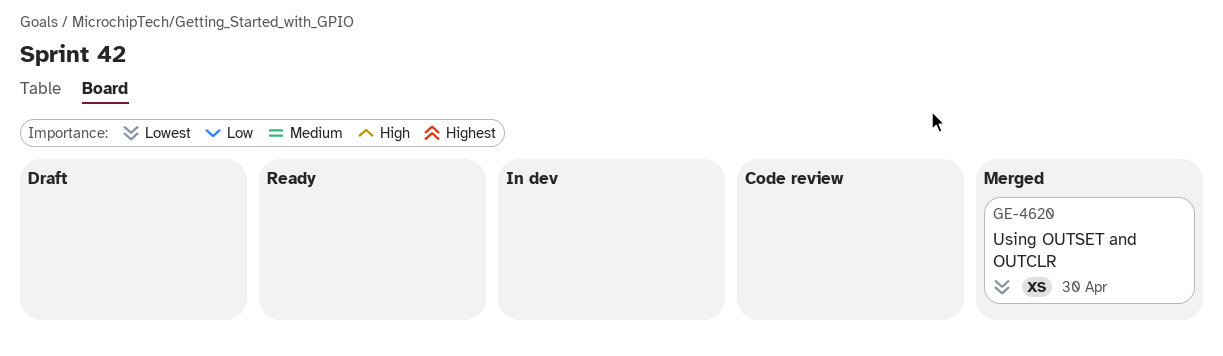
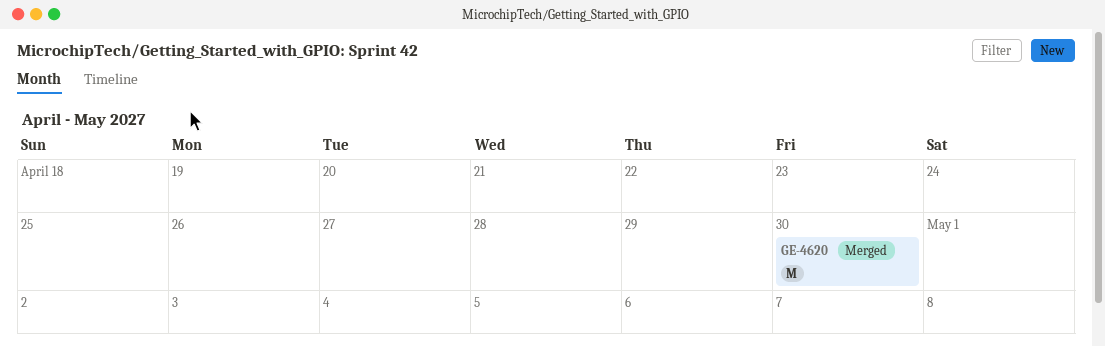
GE-4620, estimate: XS -> M

